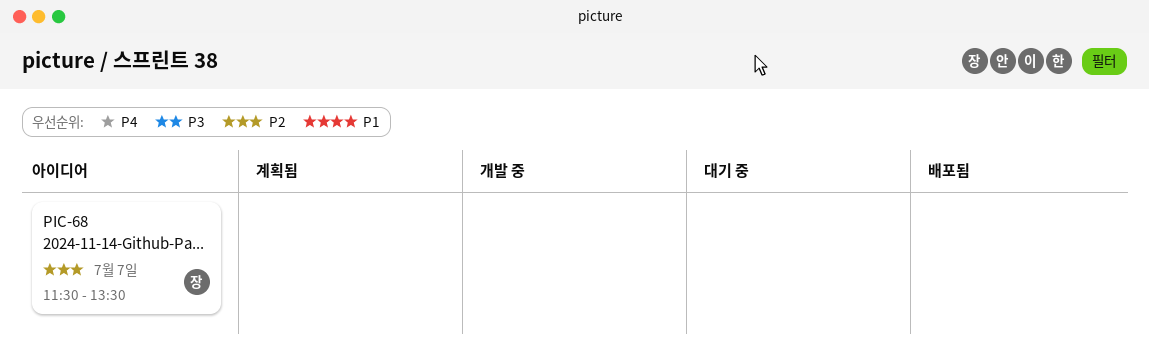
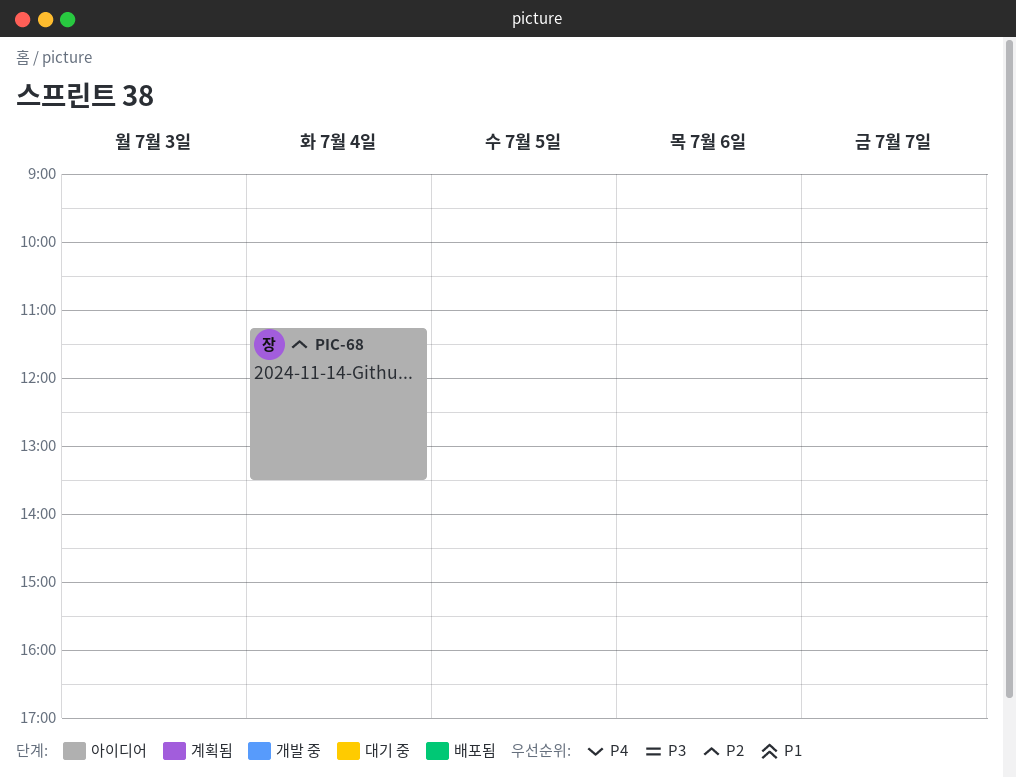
PIC-68, day: Jul 7 -> Jul 4
PIC-68, begins: 11:30 -> 11:15

